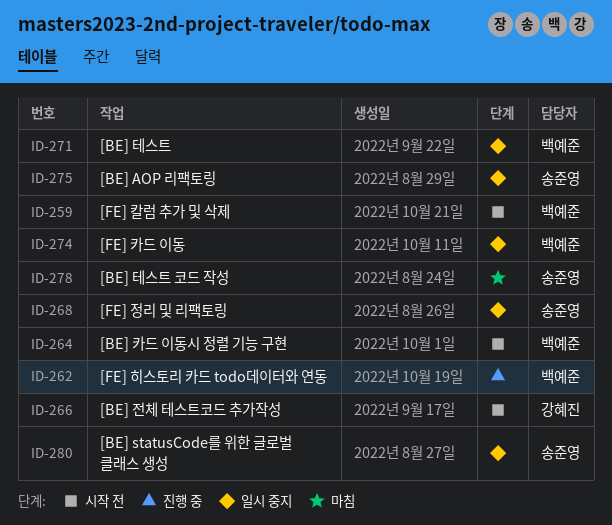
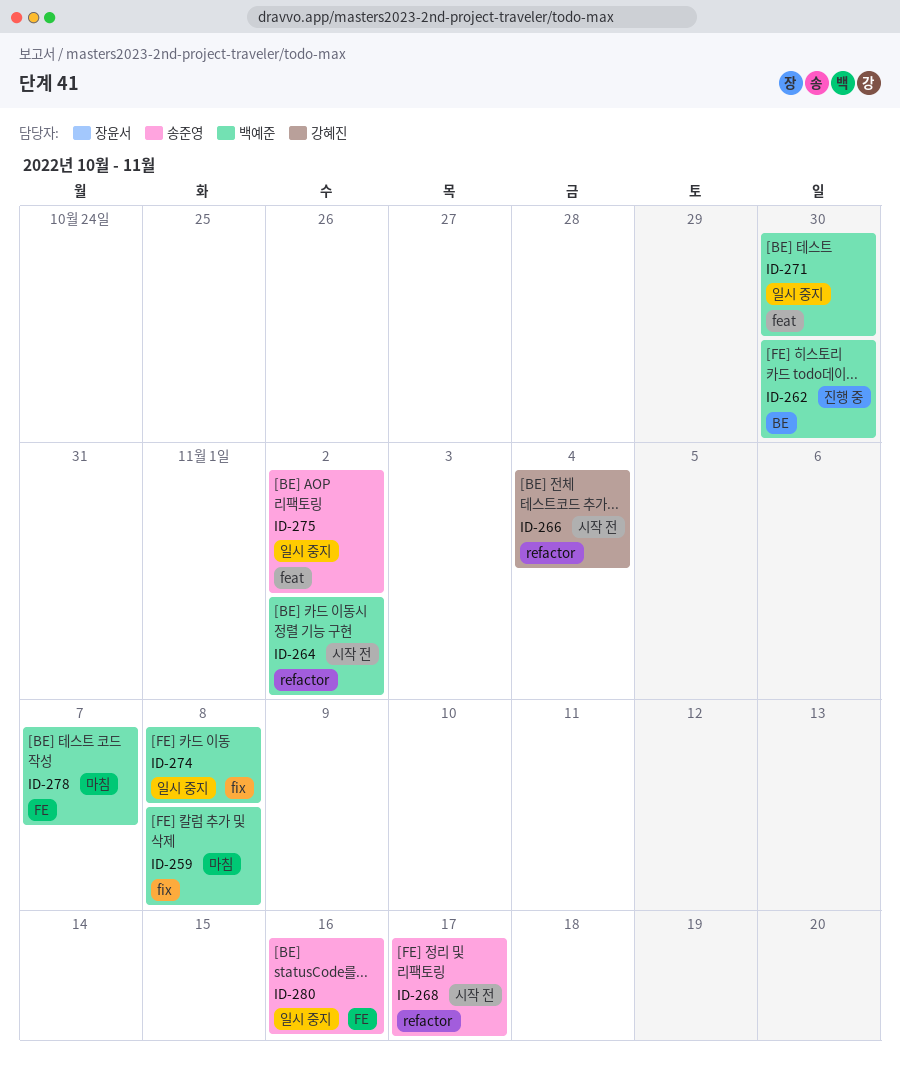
ID-259, status: 시작 전 -> 마침
ID-268, status: 일시 중지 -> 시작 전
ID-278, owner: 송준영 -> 백예준

